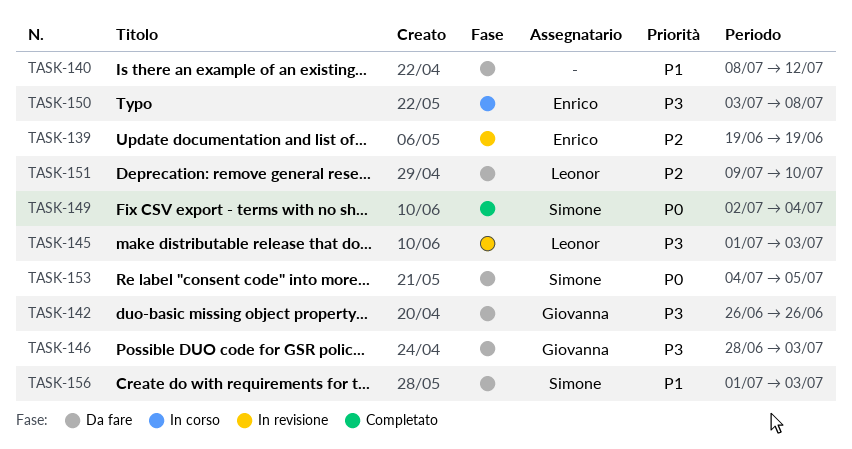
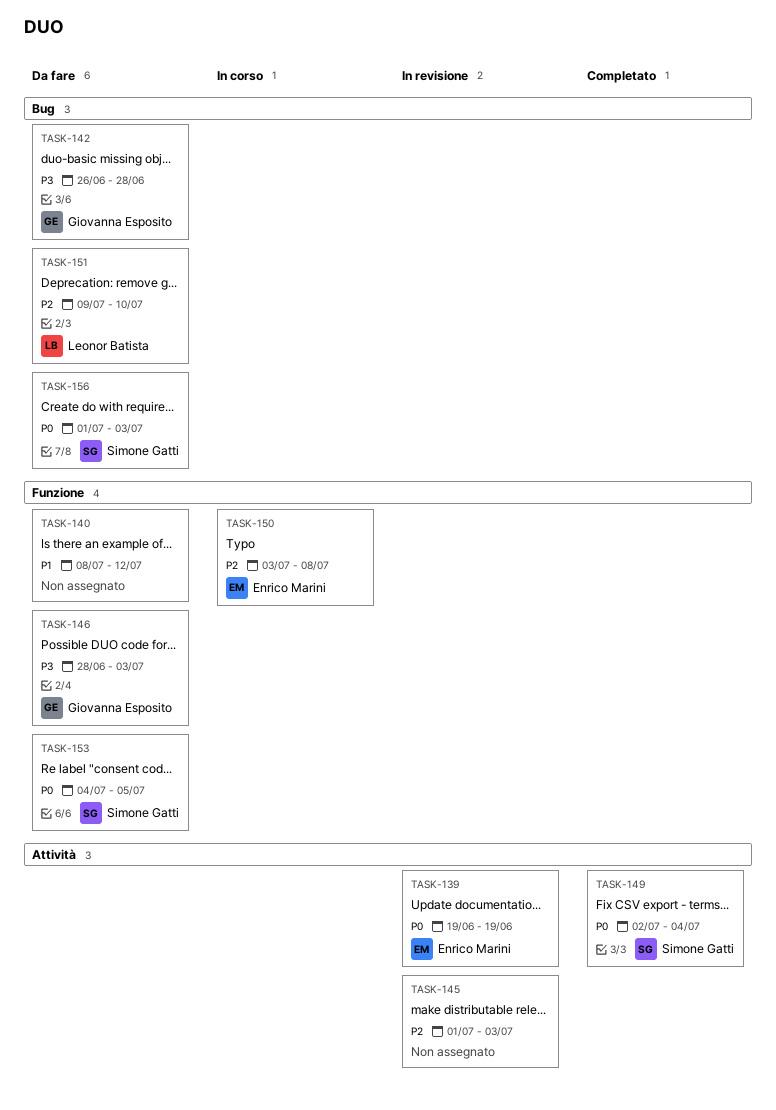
TASK-139, priority: P2 -> P0
TASK-142, due: Jun 26 -> Jun 28
TASK-145, owner: Leonor Batista -> none
TASK-145, priority: P3 -> P2
TASK-150, priority: P3 -> P2
TASK-156, priority: P1 -> P0

